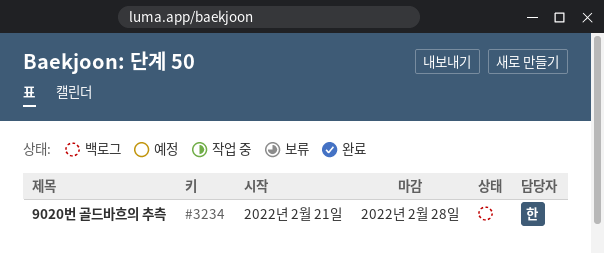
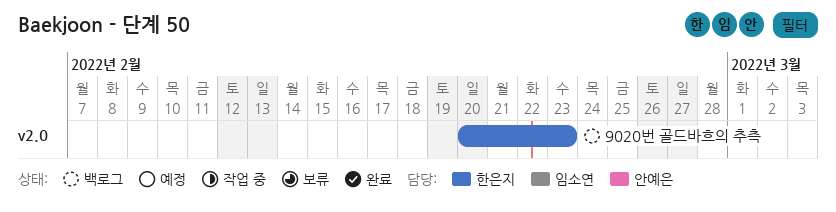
9020번 골드바흐의 추측, start: Feb 21 -> Feb 20
9020번 골드바흐의 추측, due: Feb 28 -> Feb 23

